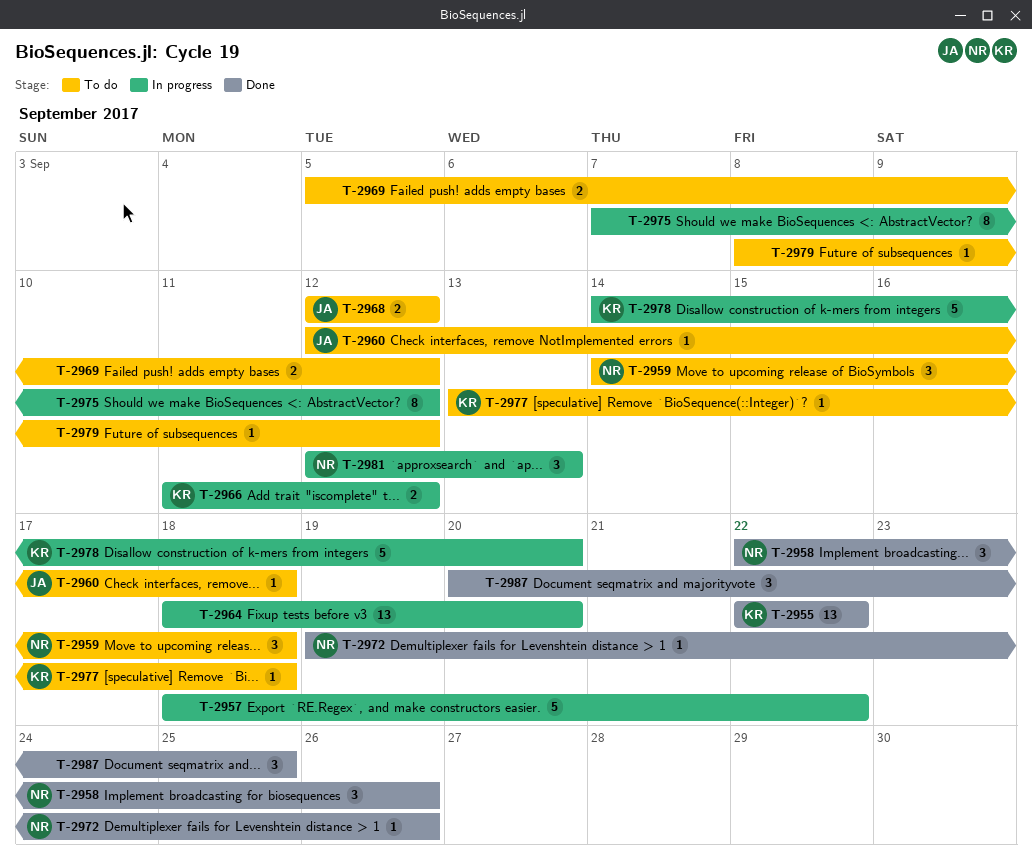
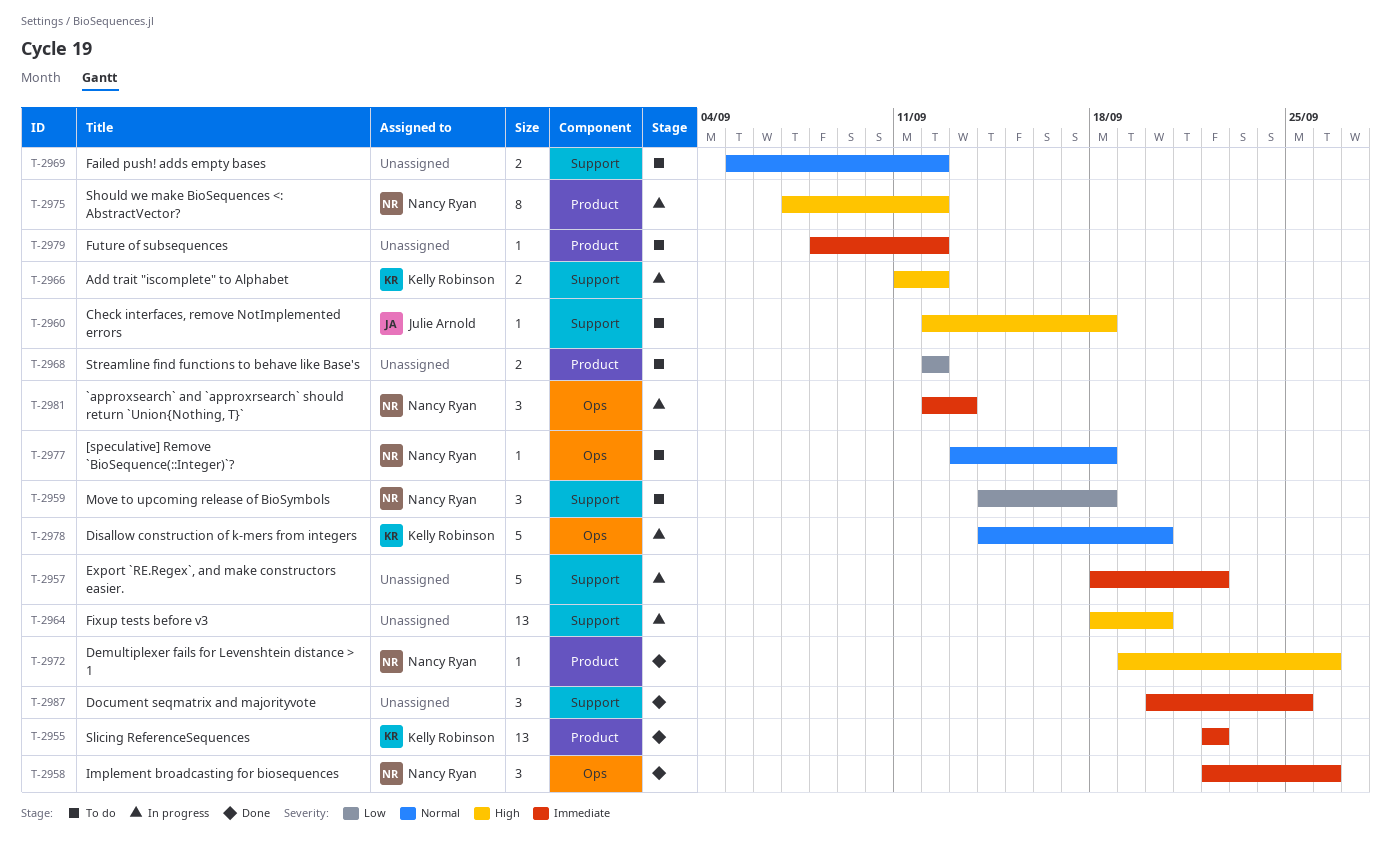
T-2968, owner: Julie Arnold -> none
T-2975, owner: none -> Nancy Ryan
T-2977, owner: Kelly Robinson -> Nancy Ryan

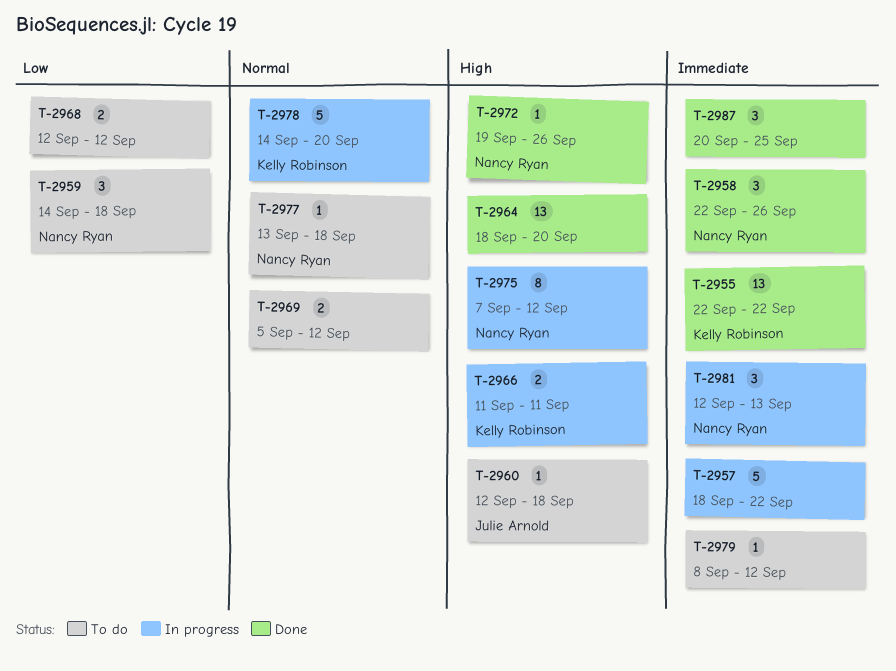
T-2964, status: In progress -> Done
T-2966, due: Sep 12 -> Sep 11

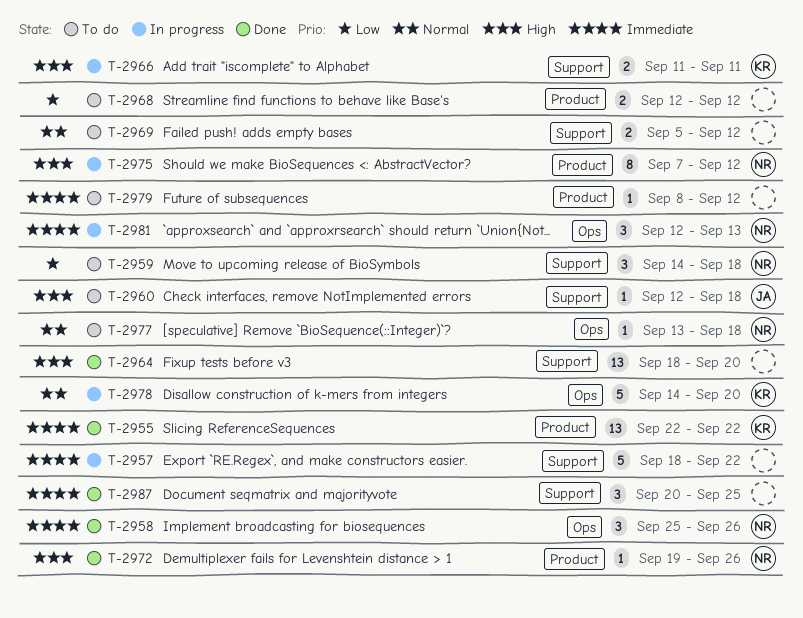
T-2958, start: Sep 22 -> Sep 25

